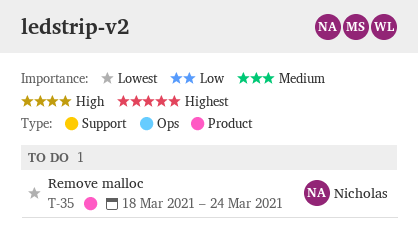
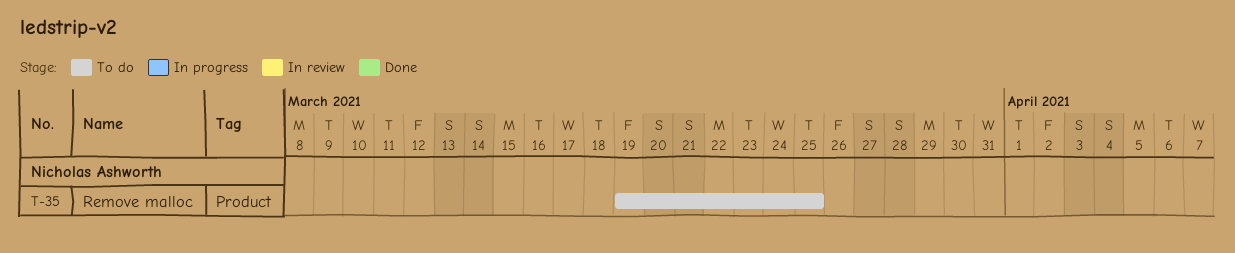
T-35, start: Mar 18 -> Mar 19
T-35, due: Mar 24 -> Mar 25

